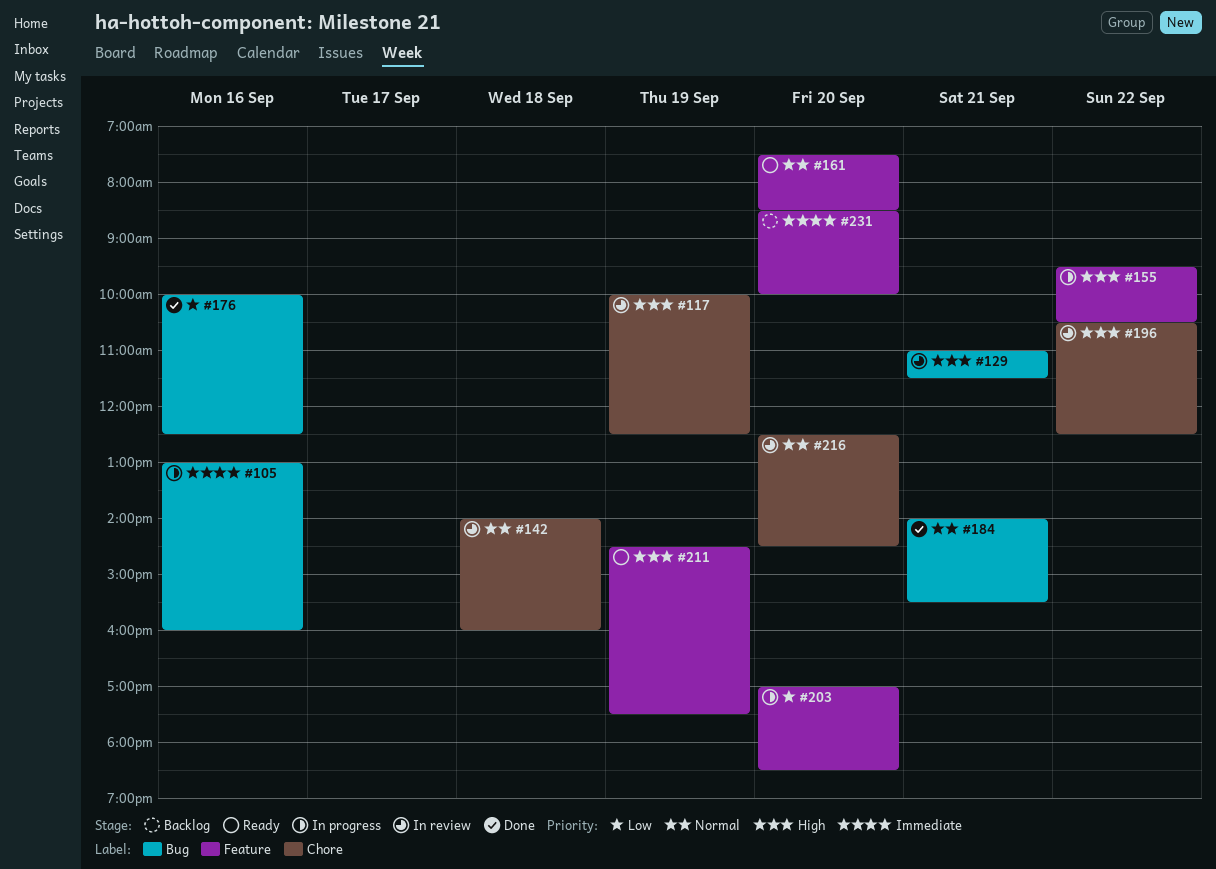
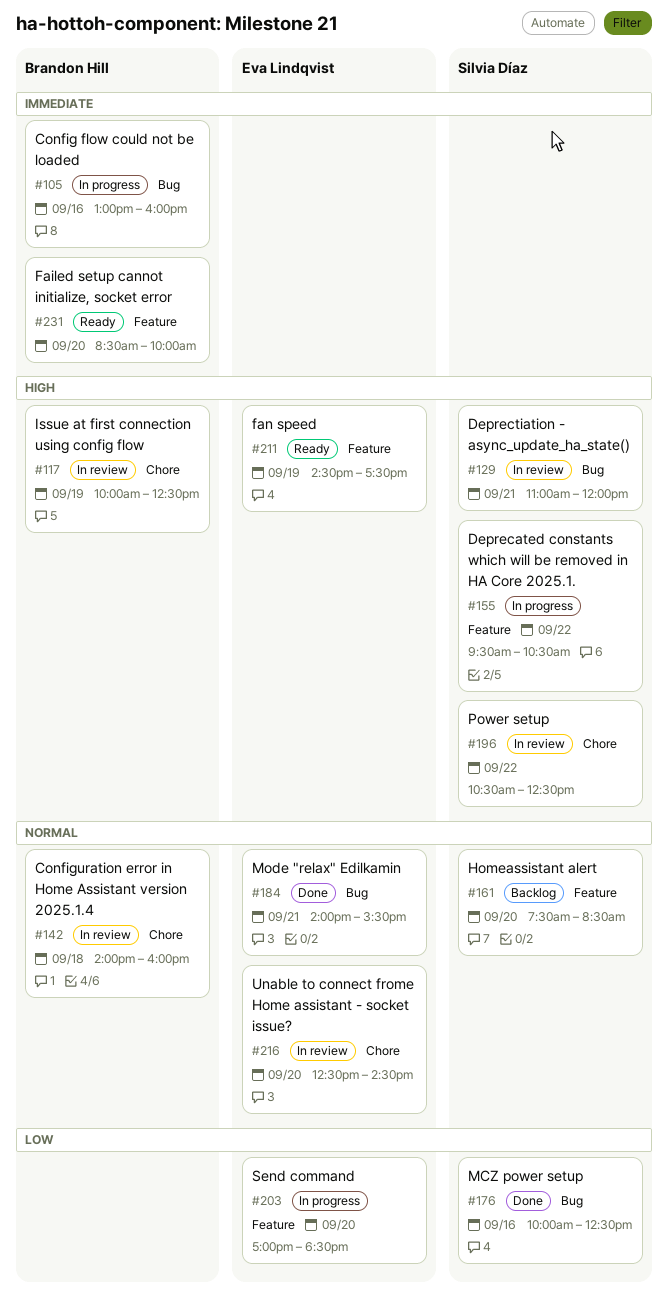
#129, ends: 11:30 -> 12:00
#161, status: Ready -> Backlog
#231, status: Backlog -> Ready

